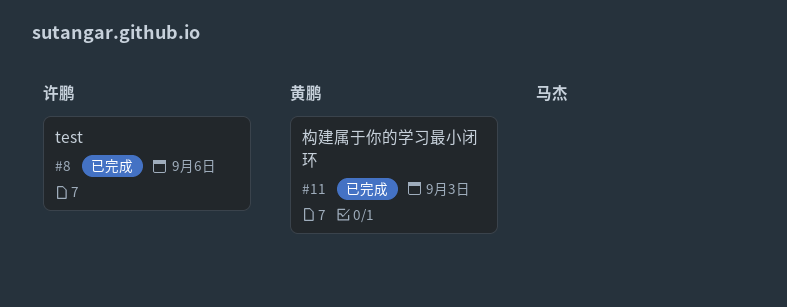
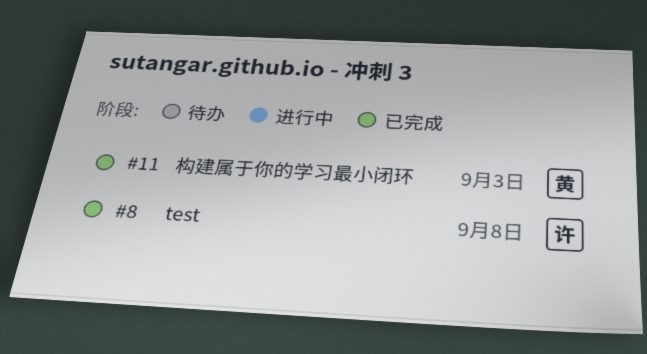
#8, due: Sep 6 -> Sep 8

